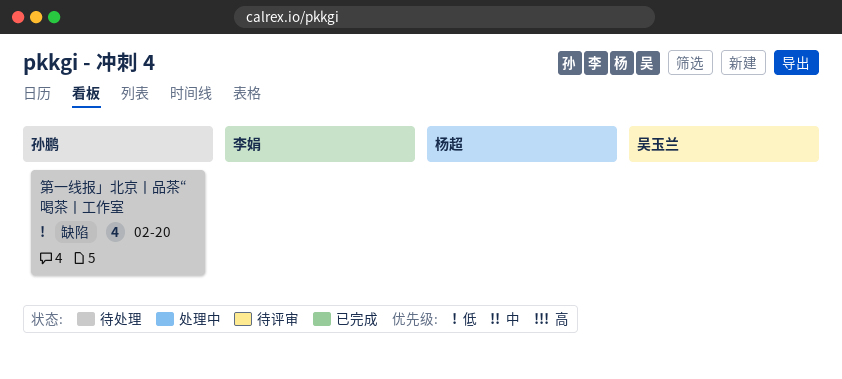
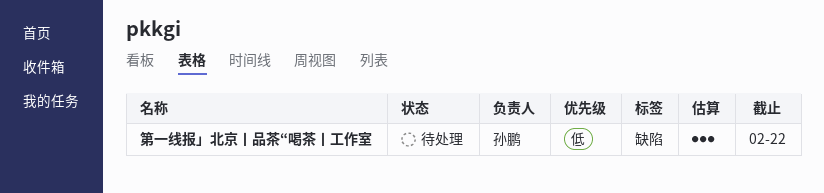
第一线报」北京丨品茶“喝茶丨工作室, estimate: 4 -> 3
第一线报」北京丨品茶“喝茶丨工作室, due: Feb 20 -> Feb 22

